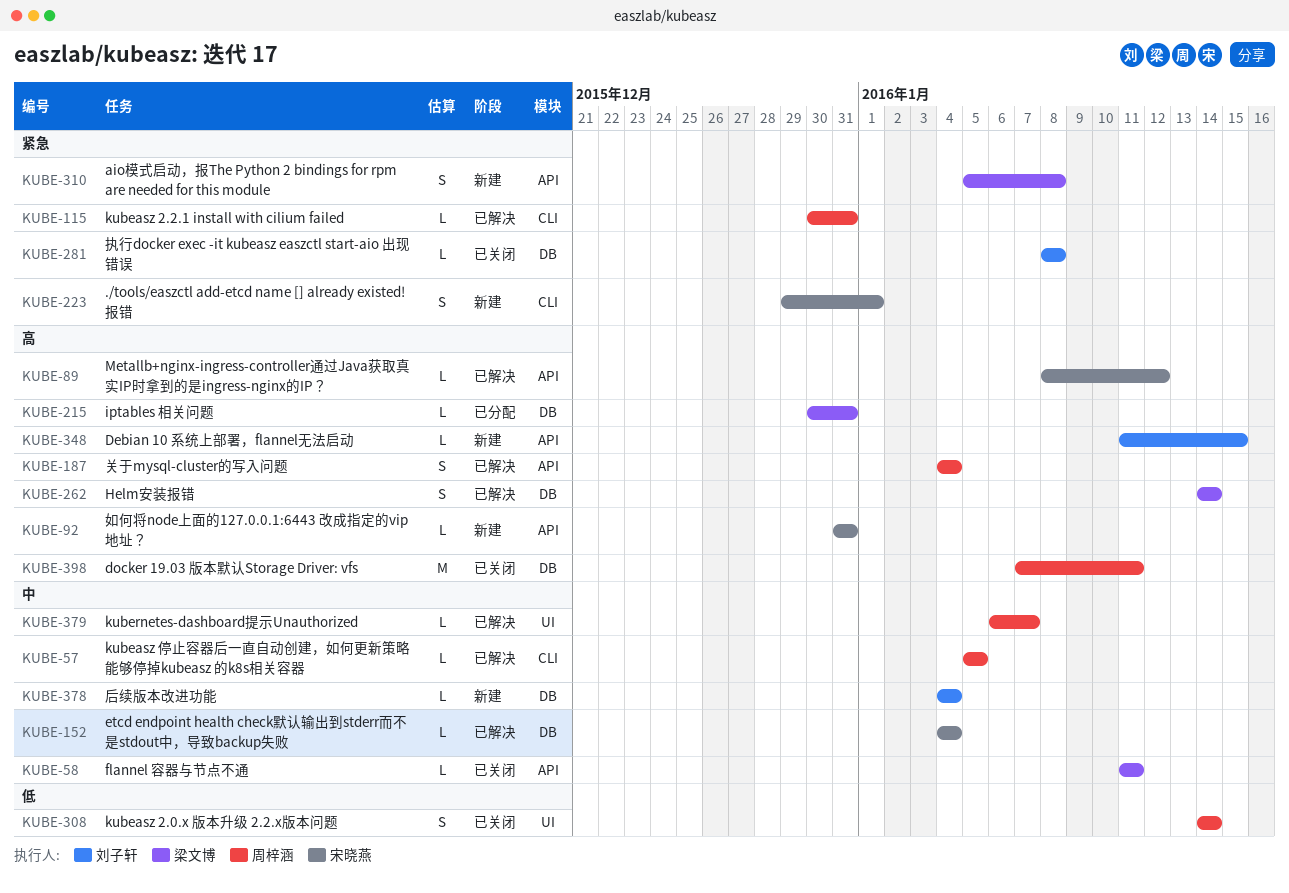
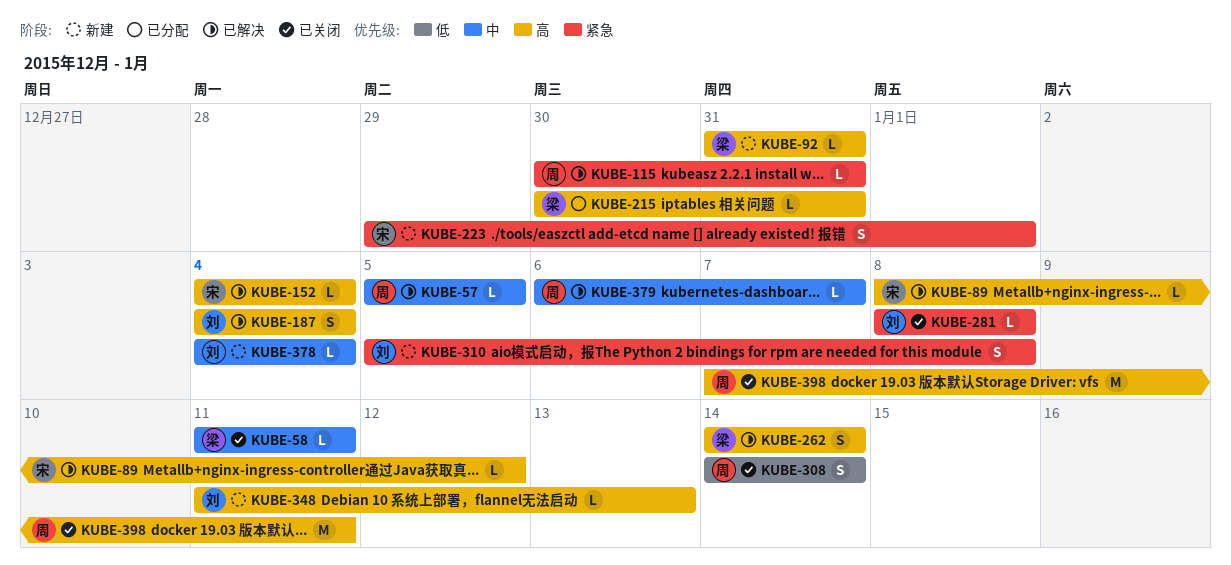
KUBE-92, owner: 宋晓燕 -> 梁文博
KUBE-152, priority: 中 -> 高
KUBE-187, owner: 周梓涵 -> 刘子轩
KUBE-310, owner: 梁文博 -> 刘子轩
KUBE-348, due: Jan 15 -> Jan 13

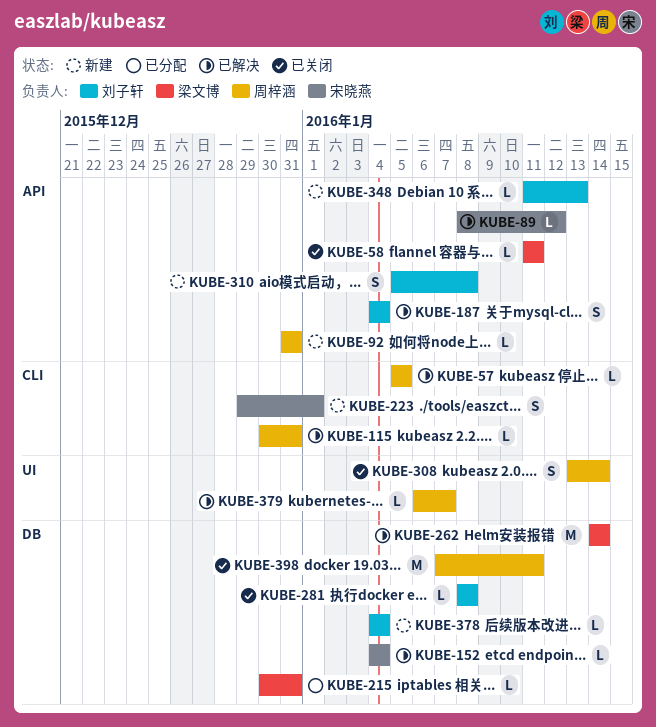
KUBE-92, owner: 梁文博 -> 周梓涵
KUBE-262, estimate: S -> M
KUBE-308, start: Jan 14 -> Jan 13

